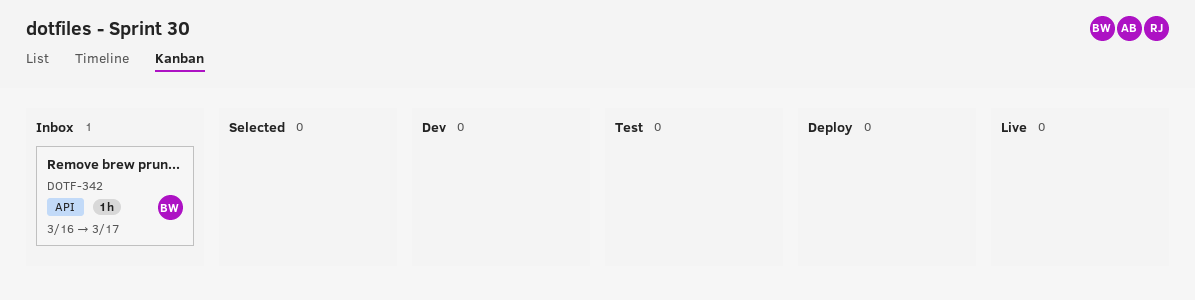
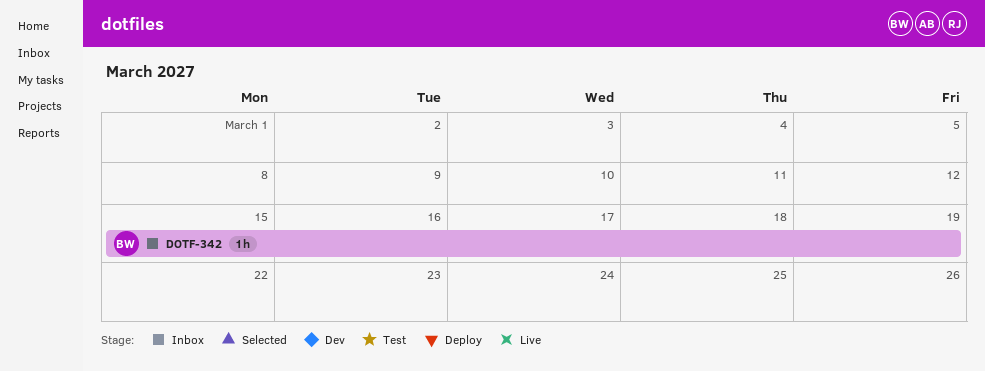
DOTF-342, start: Mar 16 -> Mar 15
DOTF-342, due: Mar 17 -> Mar 19

